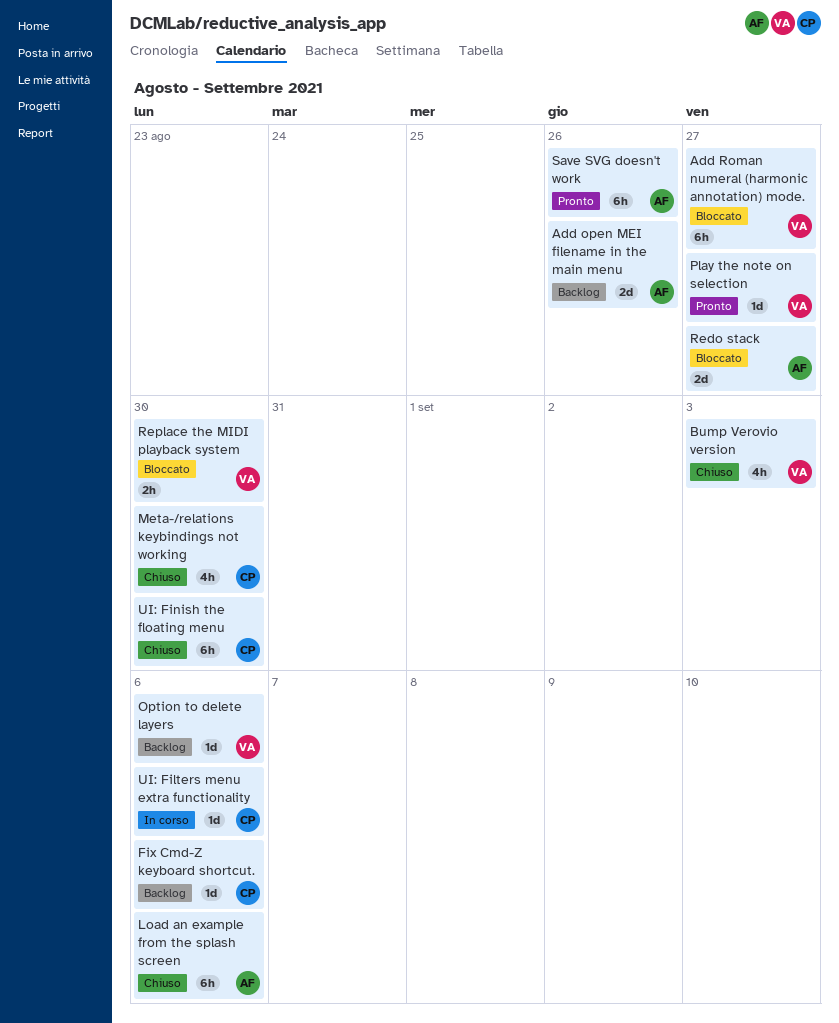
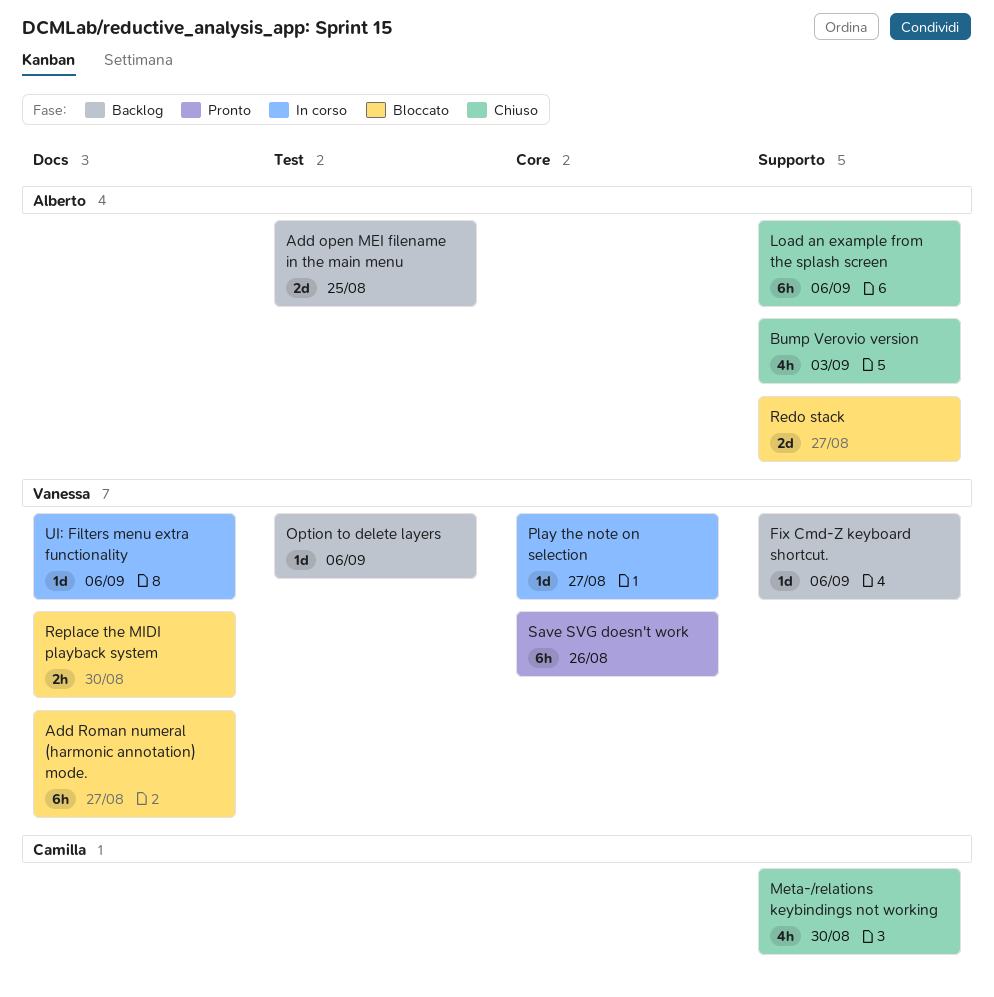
Add open MEI filename in the main menu, due: Aug 26 -> Aug 25
Bump Verovio version, owner: Vanessa -> Alberto
Fix Cmd-Z keyboard shortcut., owner: Camilla -> Vanessa
Play the note on selection, status: Pronto -> In corso
Save SVG doesn't work, owner: Alberto -> Vanessa
UI: Filters menu extra functionality, owner: Camilla -> Vanessa
UI: Finish the floating menu: present -> none

